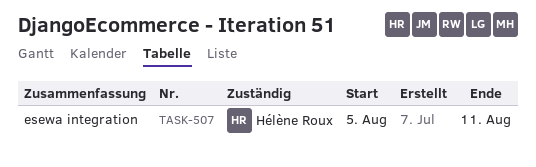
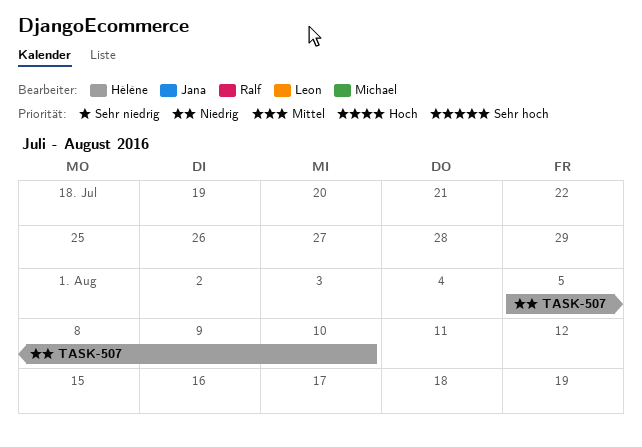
TASK-507, due: Aug 11 -> Aug 10

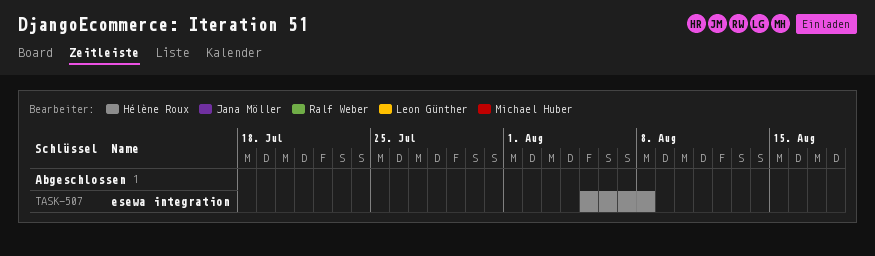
TASK-507, due: Aug 10 -> Aug 8

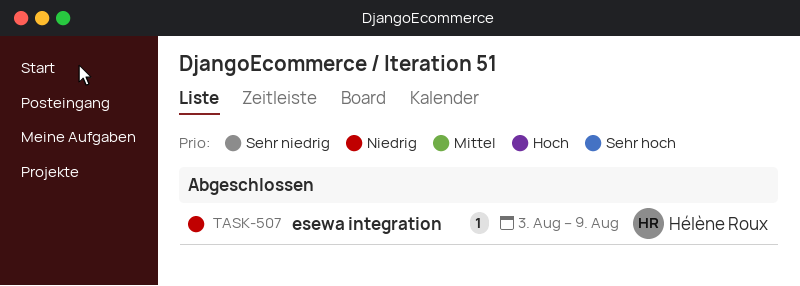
TASK-507, start: Aug 5 -> Aug 3
TASK-507, due: Aug 8 -> Aug 9

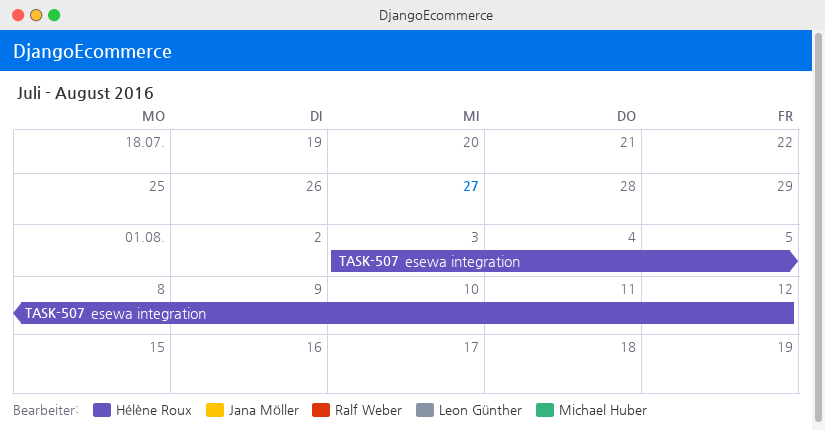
TASK-507, due: Aug 9 -> Aug 12

